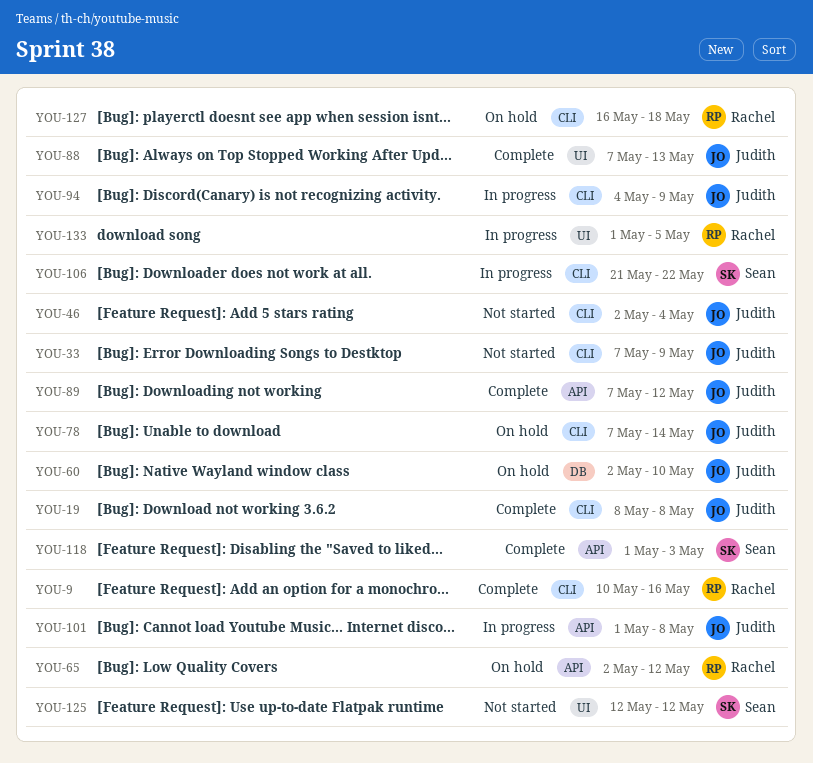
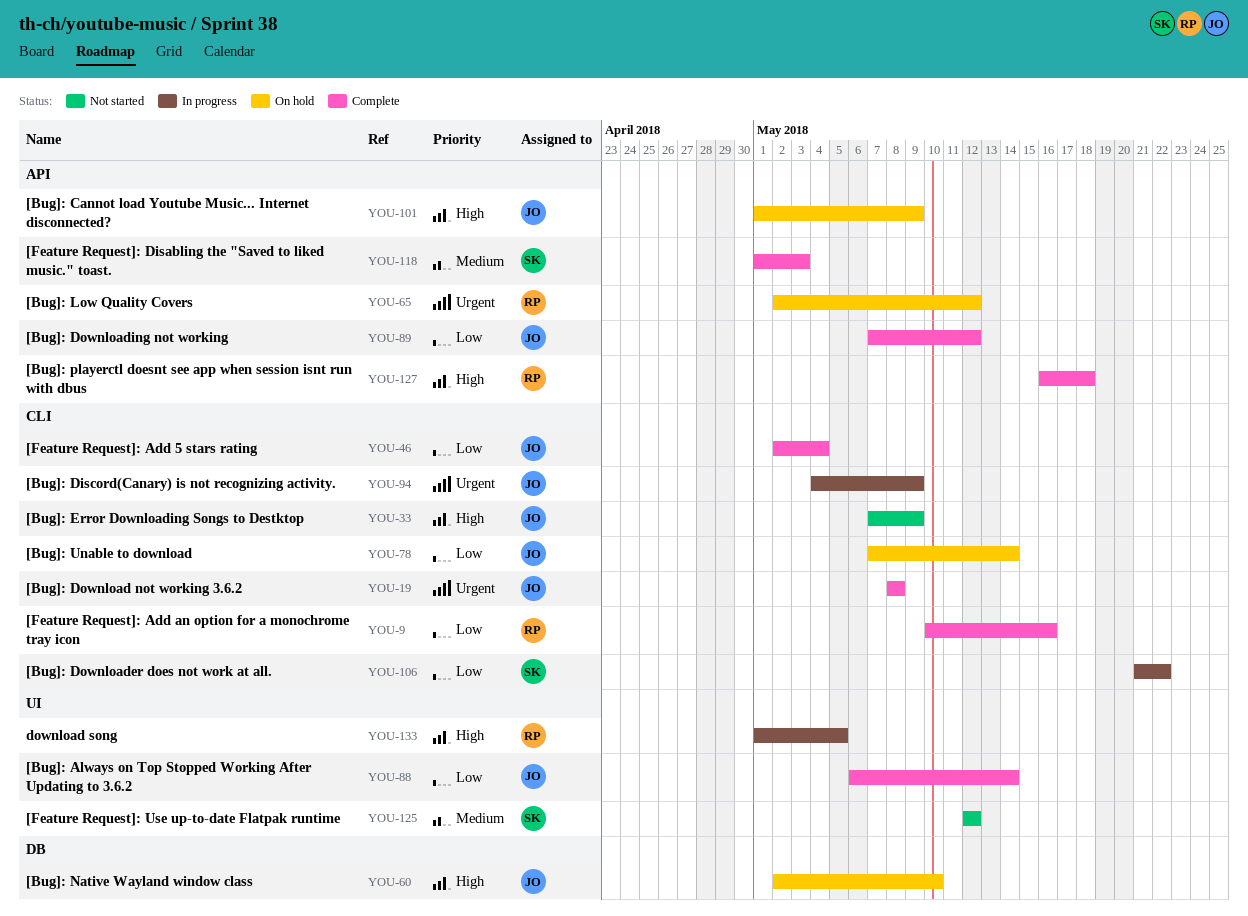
YOU-46, status: Not started -> Complete
YOU-88, start: May 7 -> May 6
YOU-88, due: May 13 -> May 14
YOU-101, status: In progress -> On hold
YOU-101, due: May 8 -> May 9
YOU-127, status: On hold -> Complete
YOU-127, label: CLI -> API

